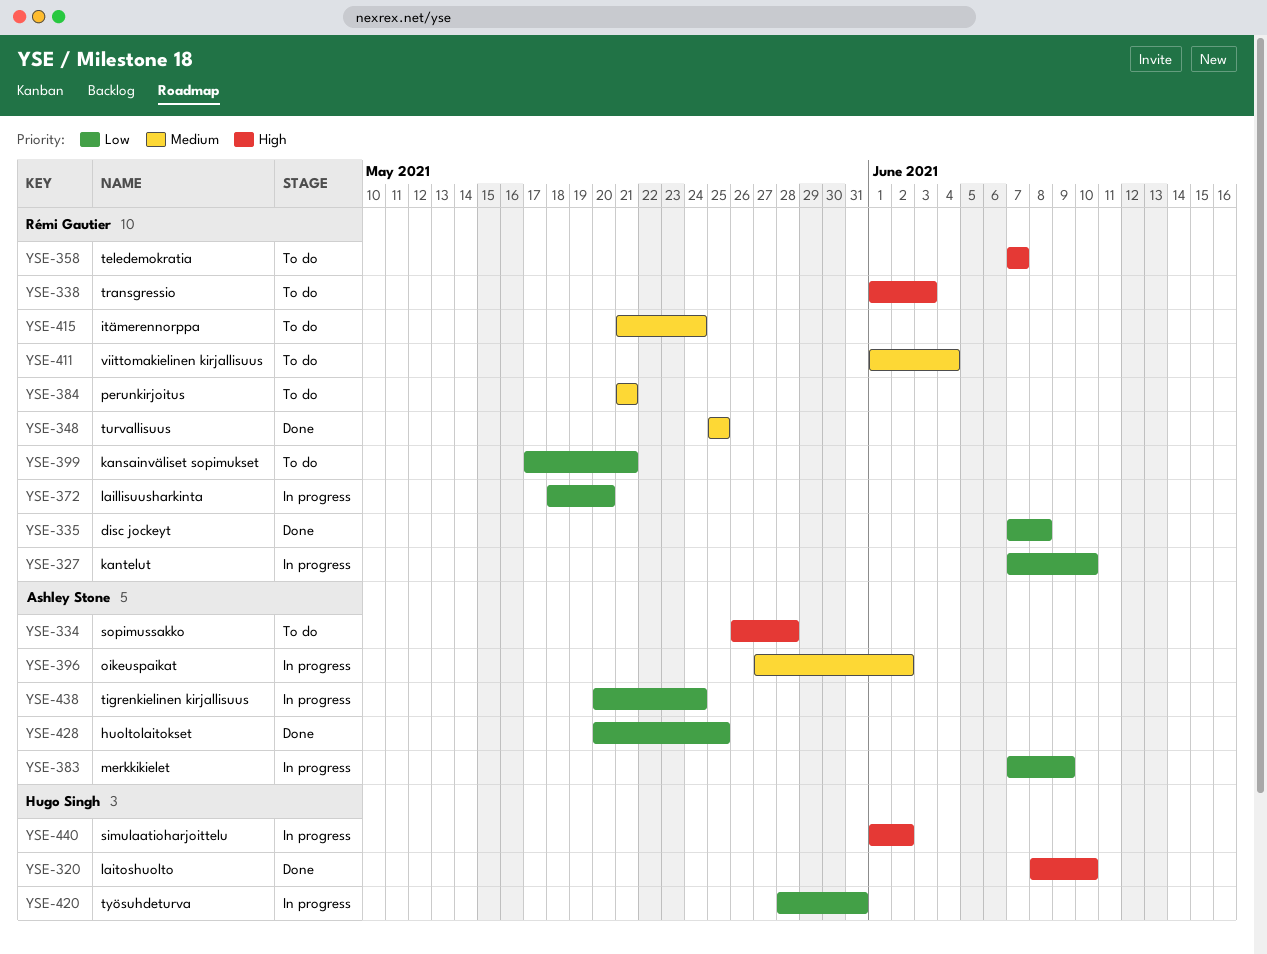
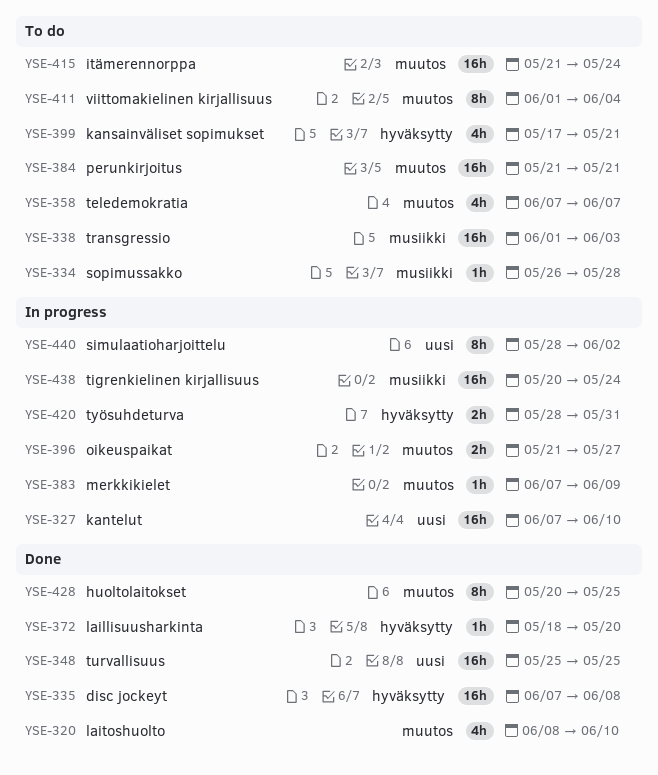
YSE-372, status: In progress -> Done
YSE-396, start: May 27 -> May 21
YSE-396, due: Jun 2 -> May 27
YSE-440, start: Jun 1 -> May 28

